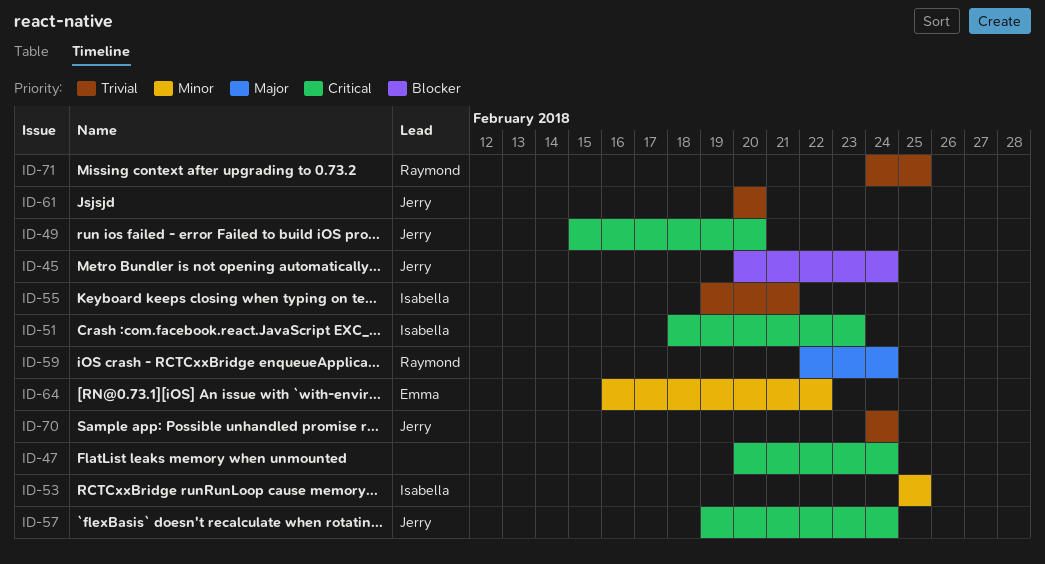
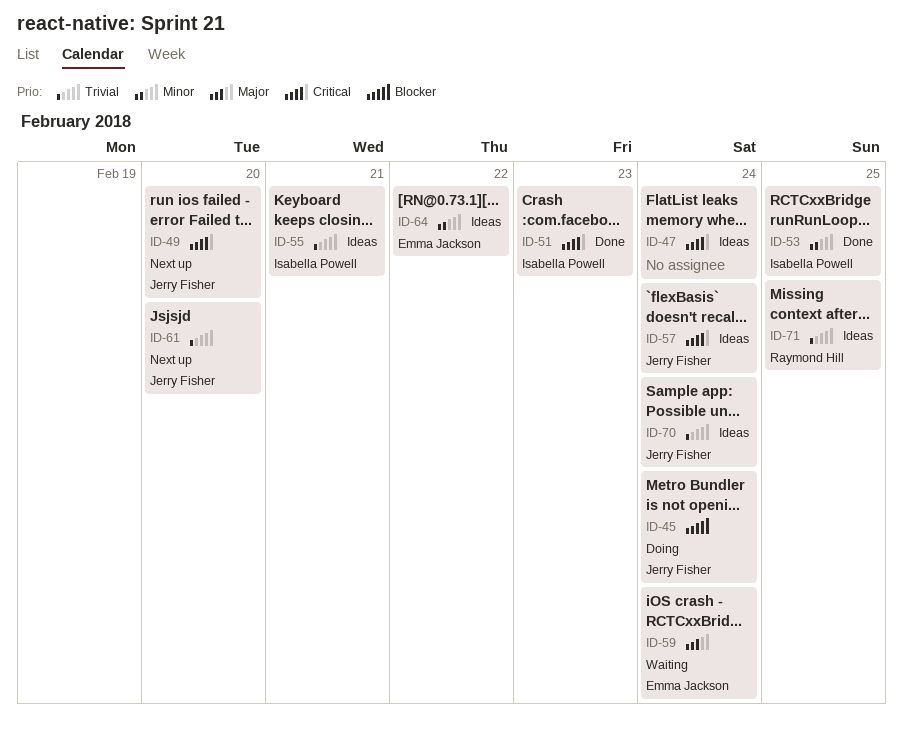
ID-59, owner: Raymond Hill -> Emma Jackson

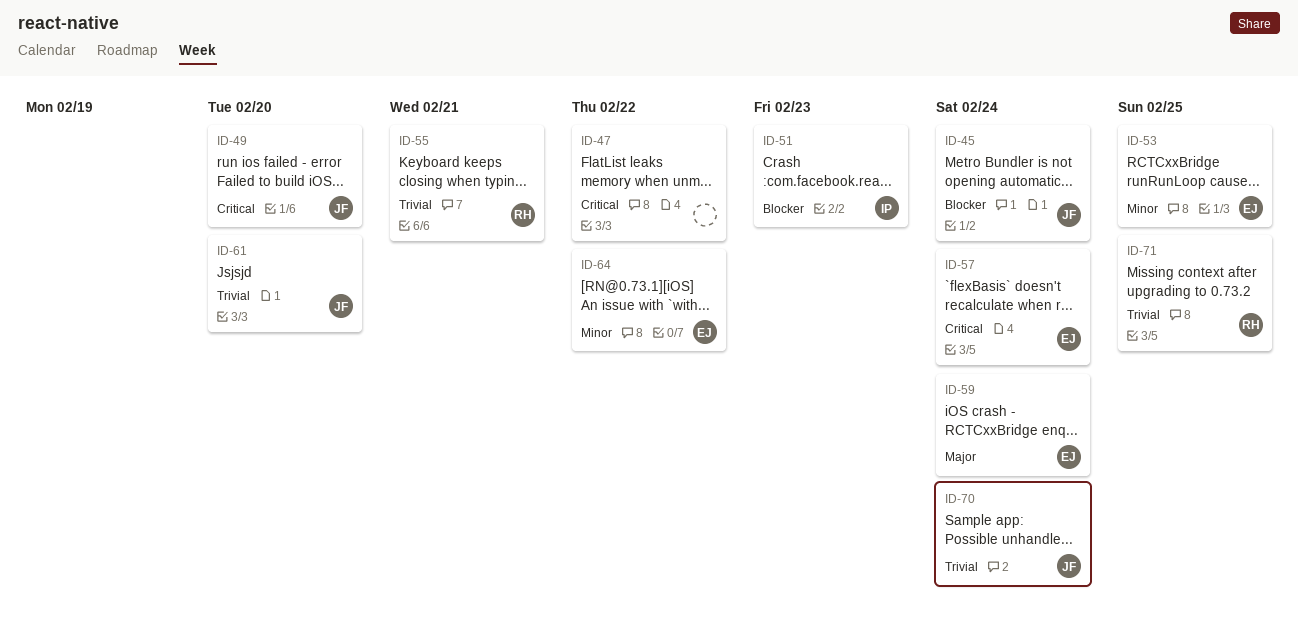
ID-47, due: Feb 24 -> Feb 22
ID-51, priority: Critical -> Blocker
ID-53, owner: Isabella Powell -> Emma Jackson
ID-55, owner: Isabella Powell -> Raymond Hill
ID-57, owner: Jerry Fisher -> Emma Jackson

